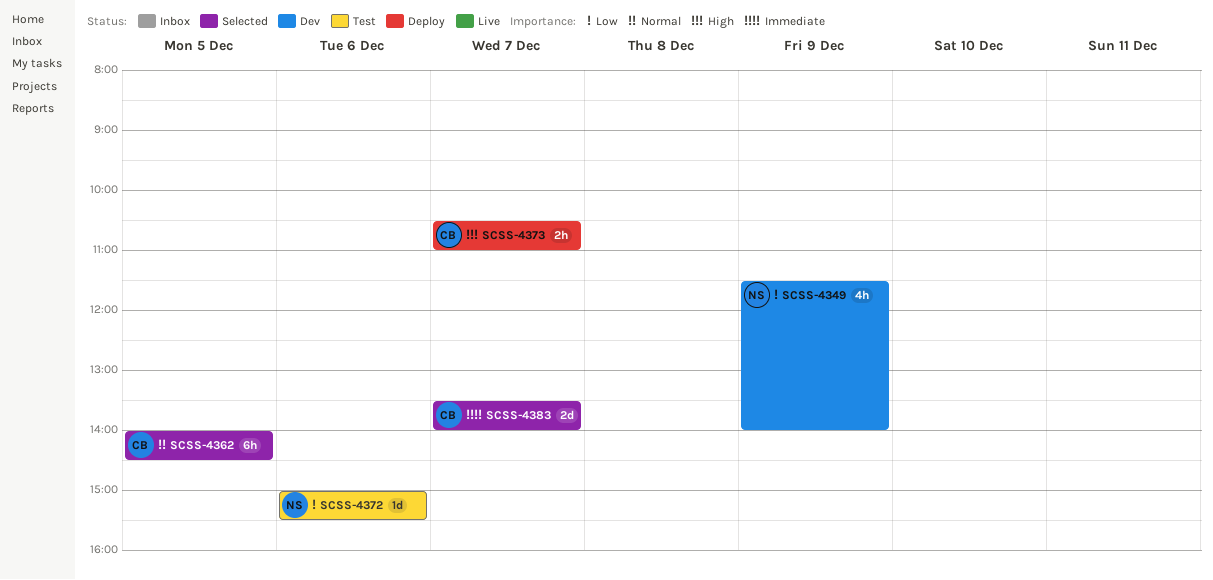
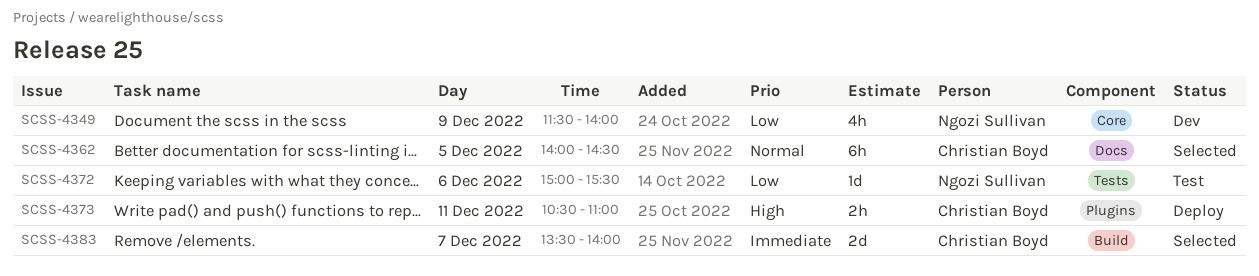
SCSS-4373, day: Dec 7 -> Dec 11

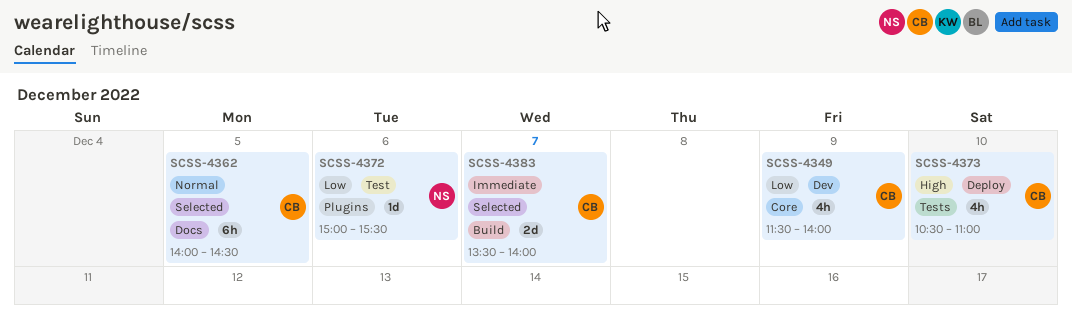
SCSS-4349, owner: Ngozi Sullivan -> Christian Boyd
SCSS-4372, label: Tests -> Plugins
SCSS-4373, label: Plugins -> Tests
SCSS-4373, estimate: 2h -> 4h
SCSS-4373, day: Dec 11 -> Dec 10

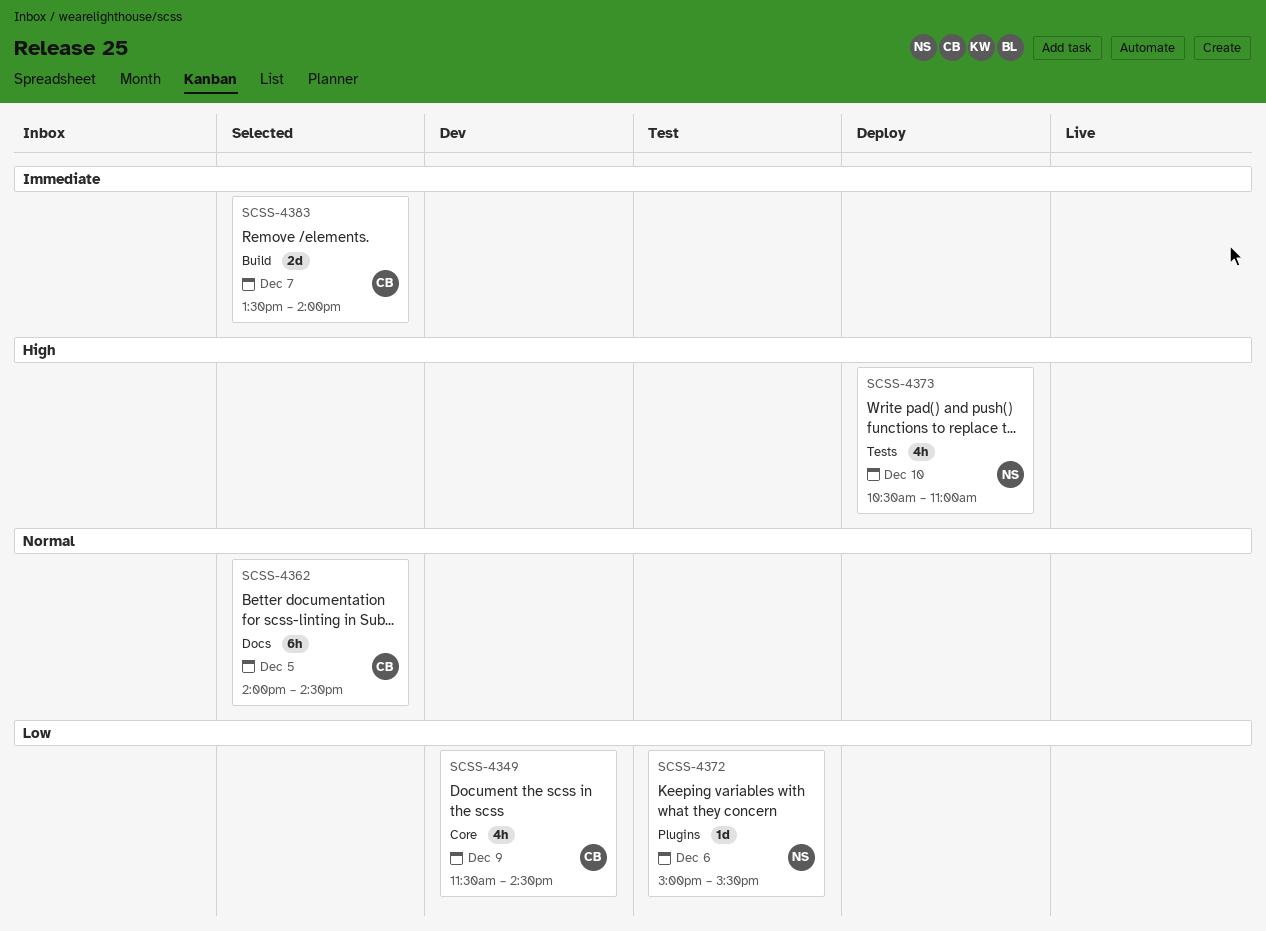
SCSS-4349, ends: 14:00 -> 14:30
SCSS-4373, owner: CB -> NS

